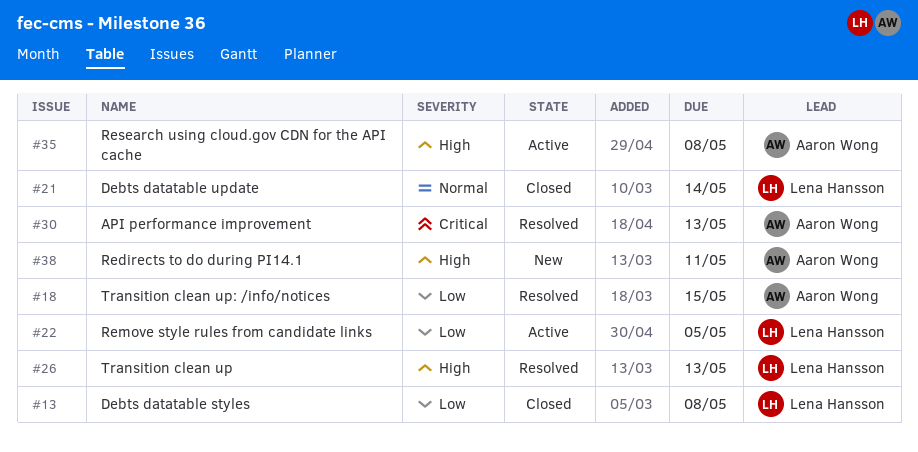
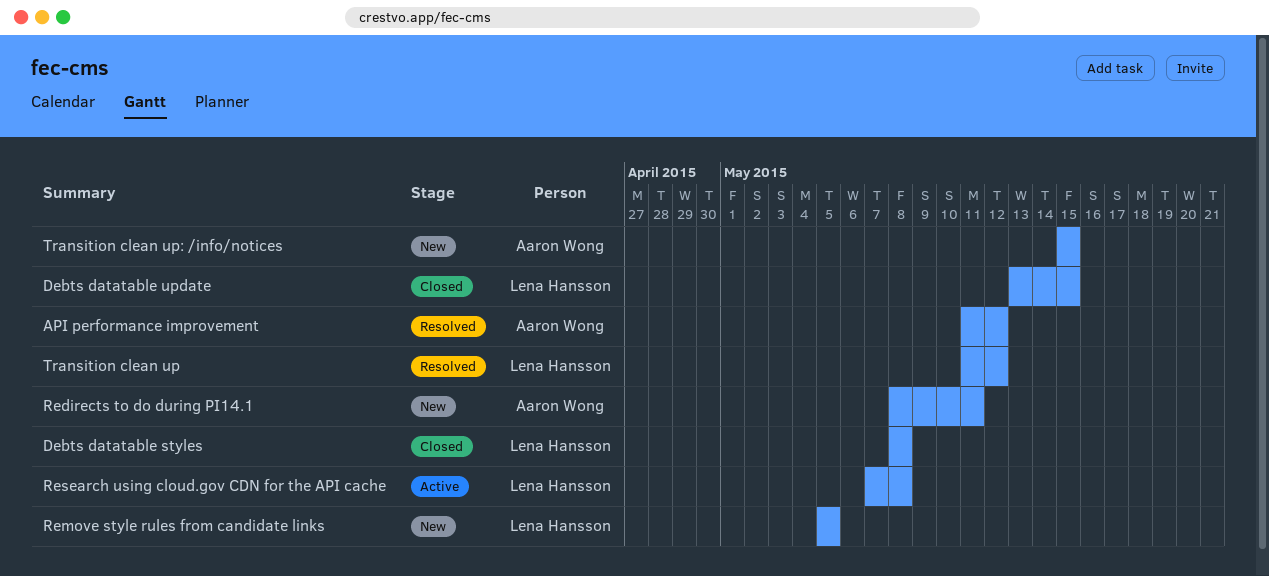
API performance improvement, due: May 13 -> May 12
Debts datatable update, due: May 14 -> May 15
Remove style rules from candidate links, status: Active -> New
Research using cloud.gov CDN for the API cache, owner: Aaron Wong -> Lena Hansson
Transition clean up, due: May 13 -> May 12
Transition clean up: /info/notices, status: Resolved -> New

